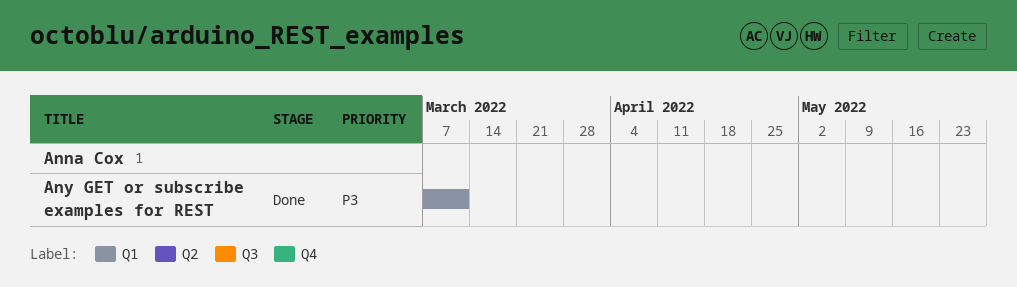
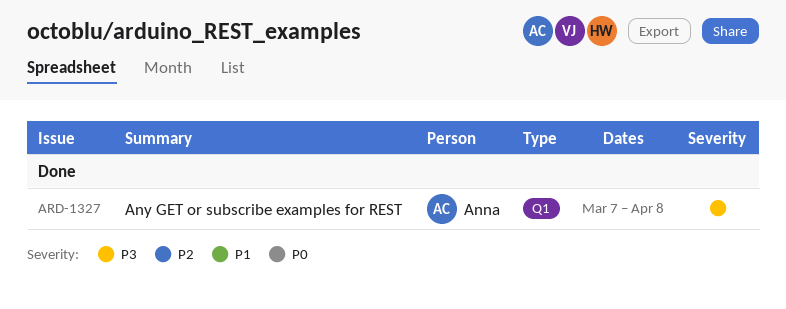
Any GET or subscribe examples for REST, due: Mar 11 -> Apr 8

